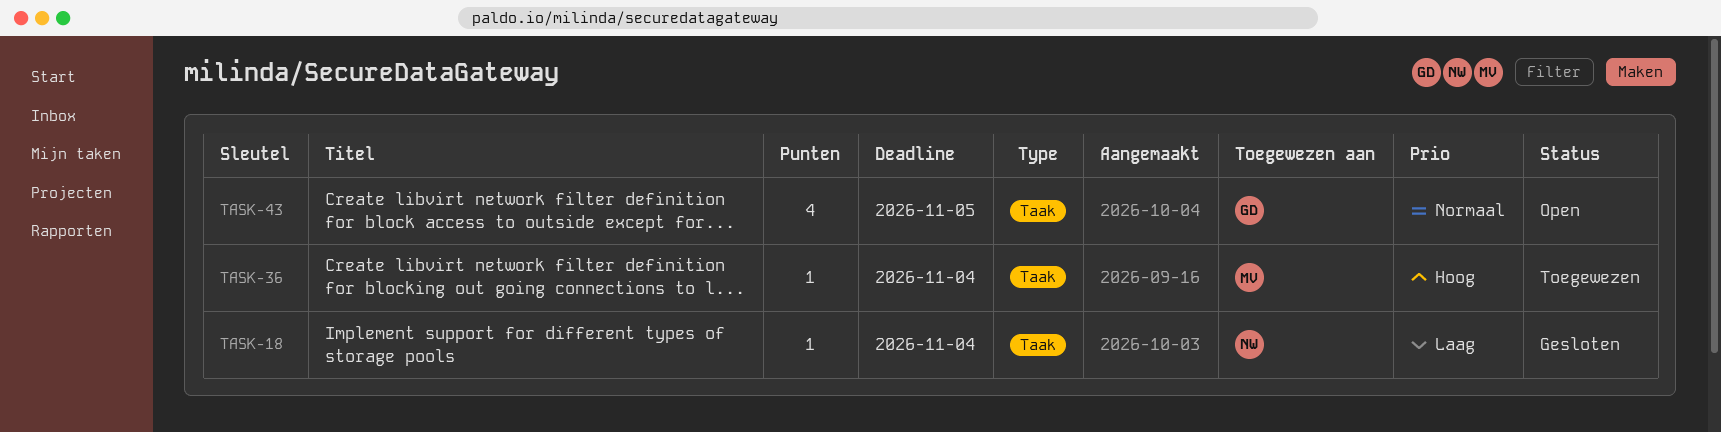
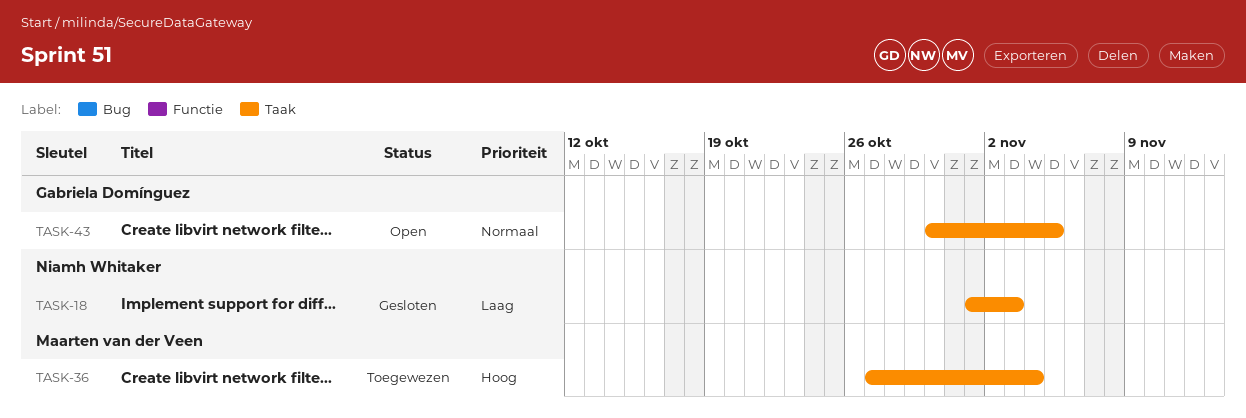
TASK-18, due: Nov 4 -> Nov 3

